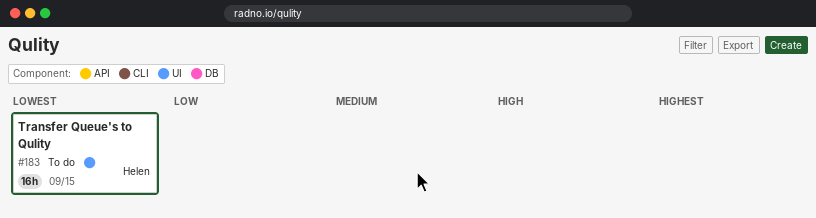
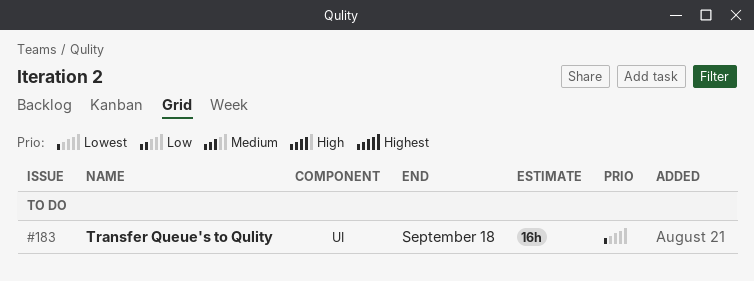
#183, due: Sep 15 -> Sep 18

